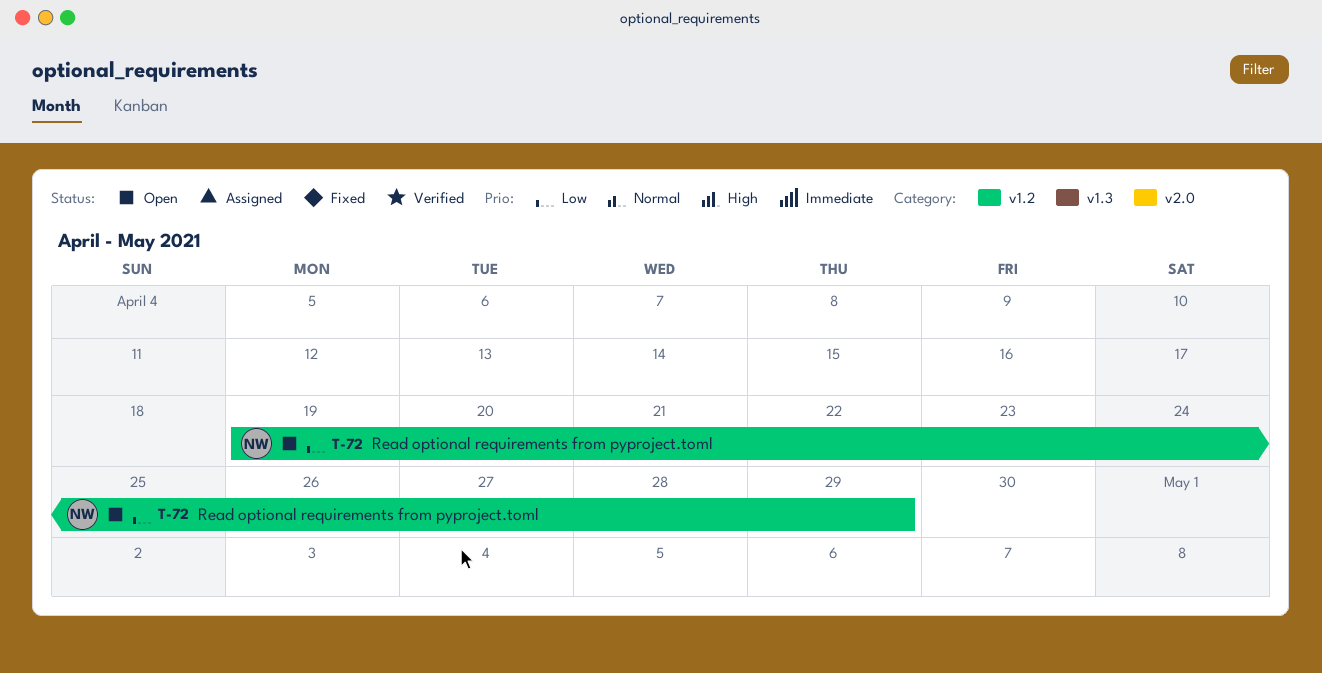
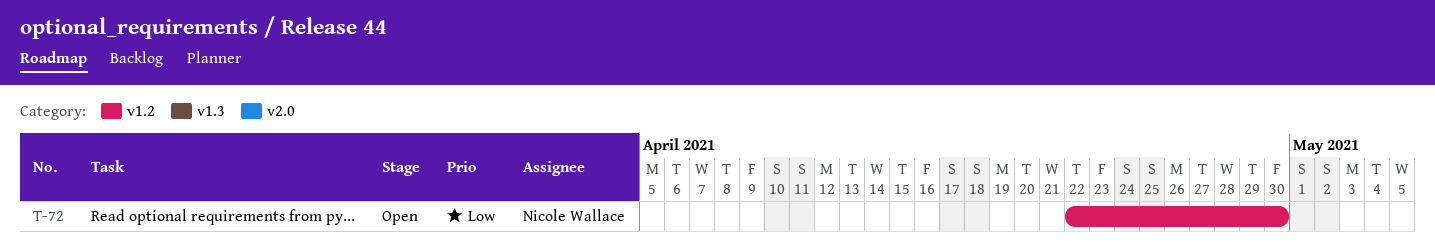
T-72, start: Apr 19 -> Apr 22
T-72, due: Apr 29 -> Apr 30

